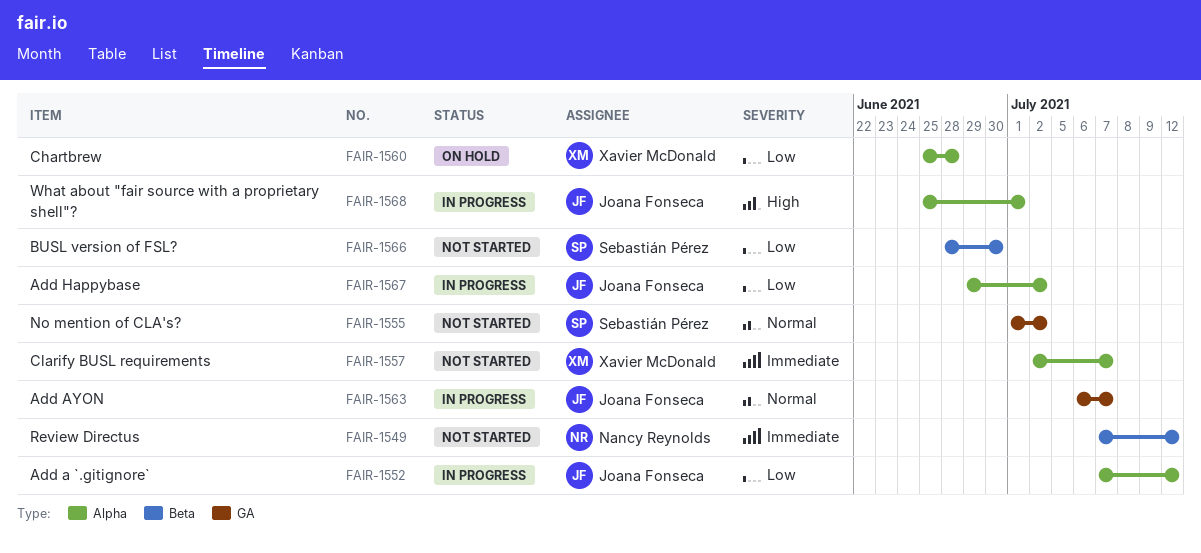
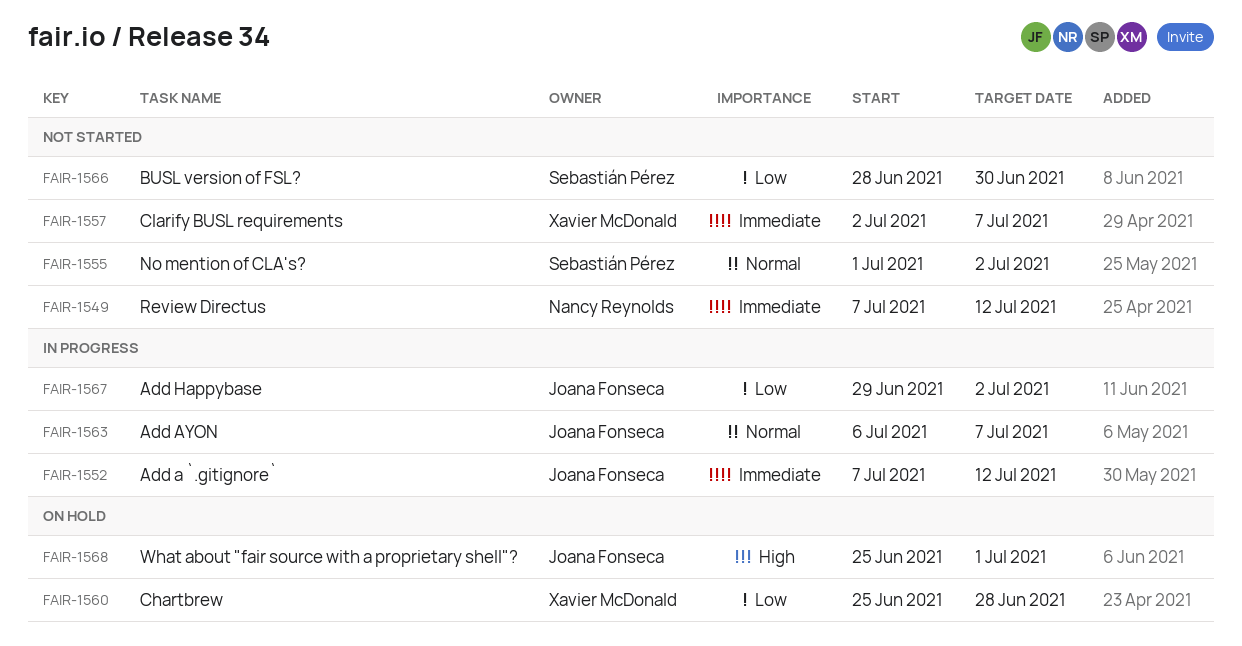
FAIR-1552, priority: Low -> Immediate
FAIR-1568, status: In progress -> On hold

